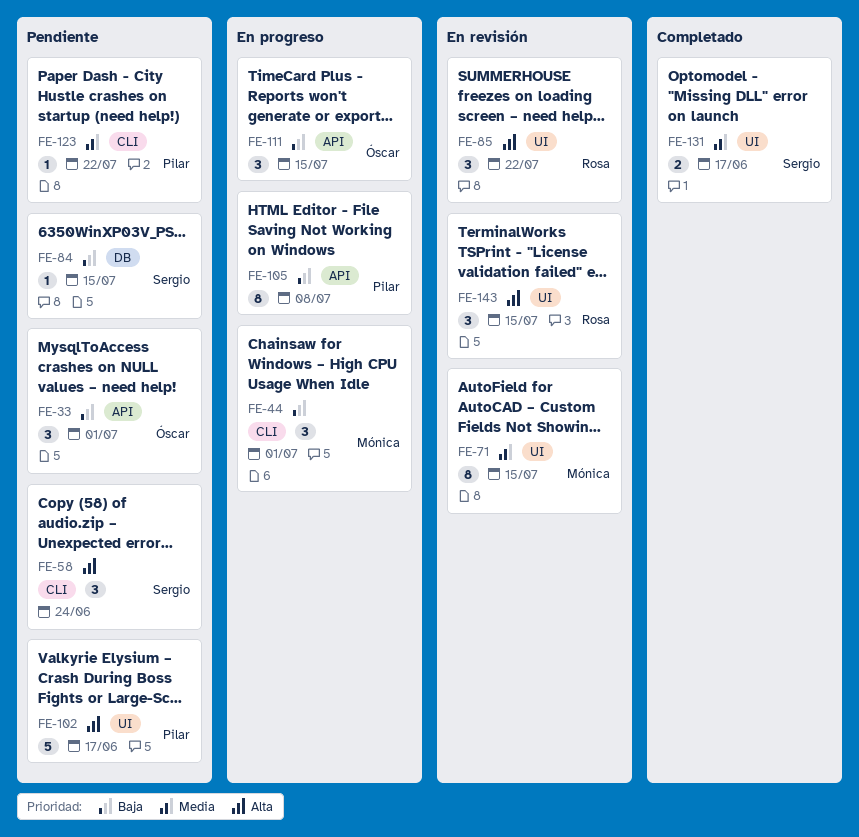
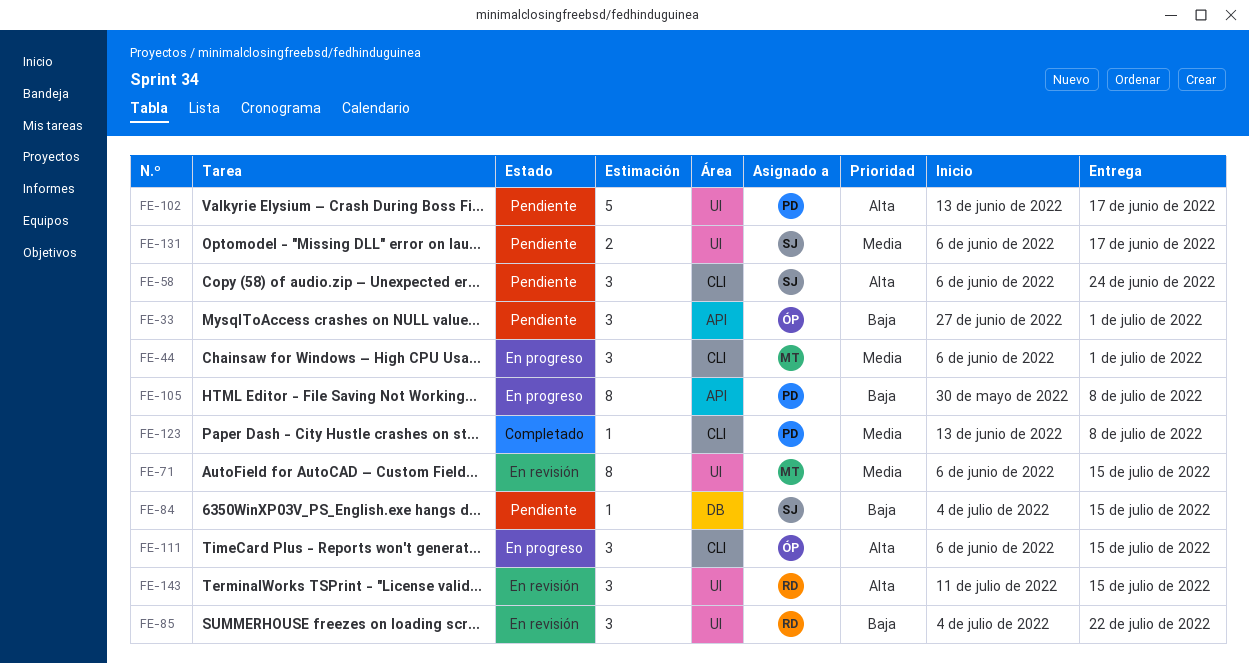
FE-44, priority: Baja -> Media
FE-85, priority: Alta -> Baja
FE-111, priority: Baja -> Alta
FE-111, label: API -> CLI
FE-123, status: Pendiente -> Completado
FE-123, due: Jul 22 -> Jul 8
FE-131, status: Completado -> Pendiente

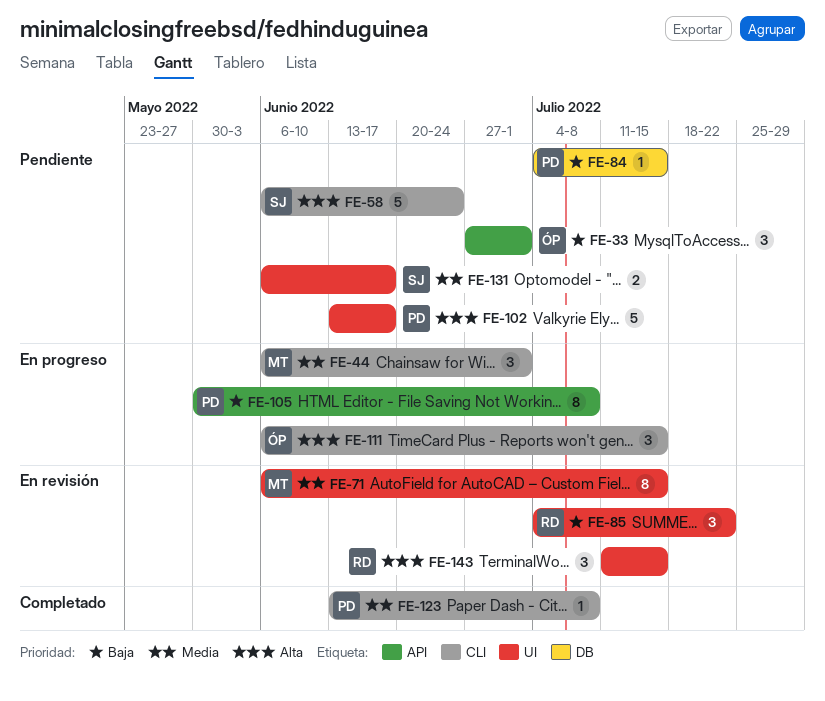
FE-58, estimate: 3 -> 5
FE-84, owner: SJ -> PD

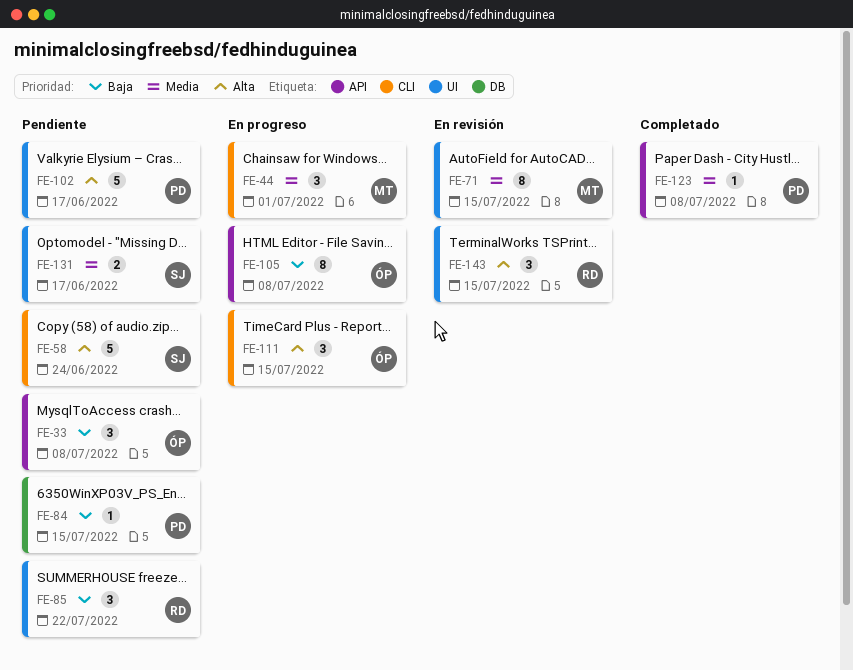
FE-33, due: Jul 1 -> Jul 8
FE-85, status: En revisión -> Pendiente
FE-105, owner: PD -> ÓP
FE-123, label: CLI -> API

